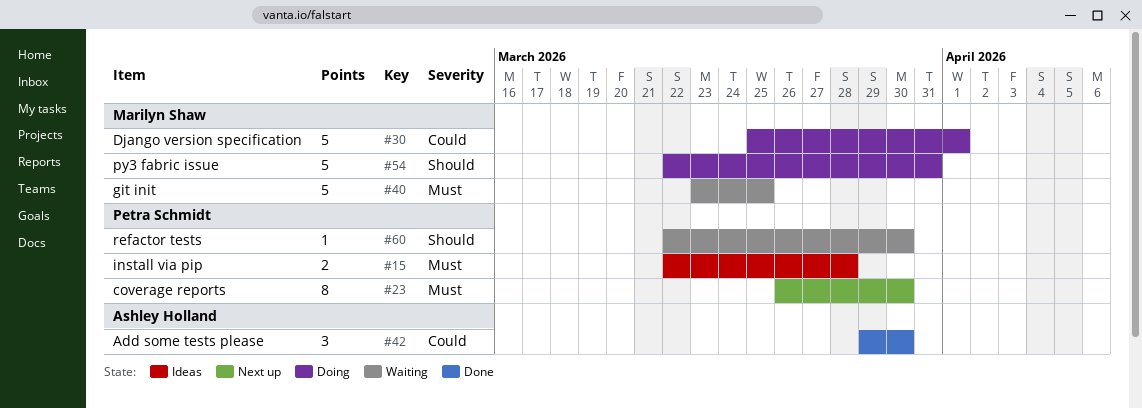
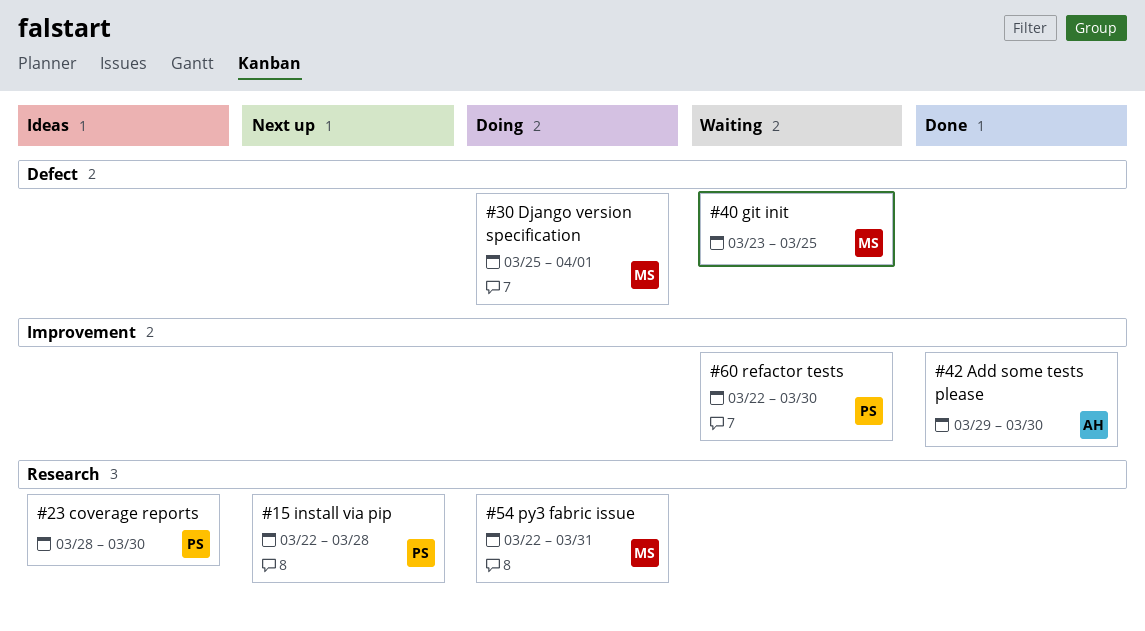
#15, status: Ideas -> Next up
#23, status: Next up -> Ideas
#23, start: Mar 26 -> Mar 28

